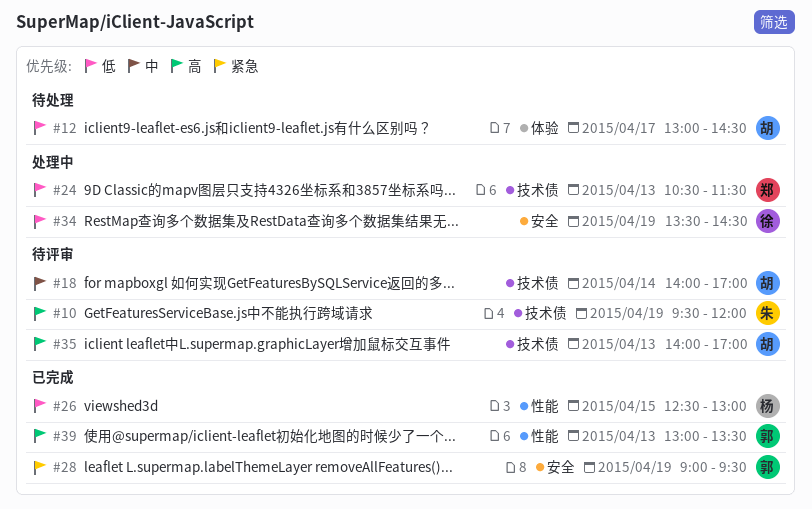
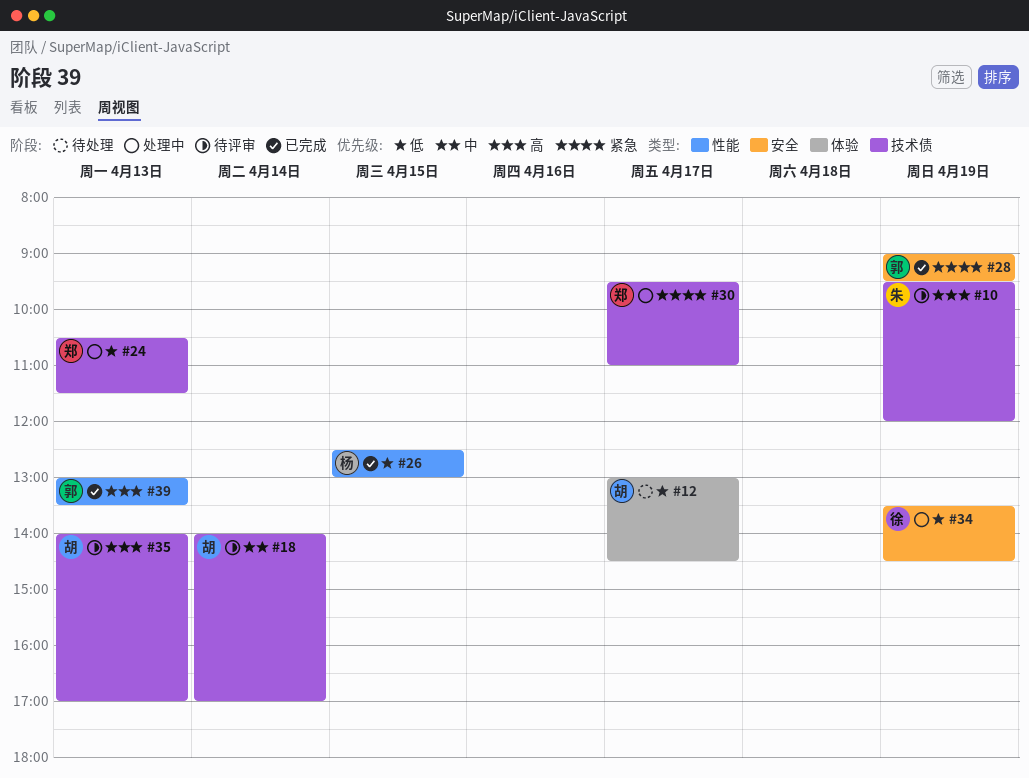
#30: none -> present

